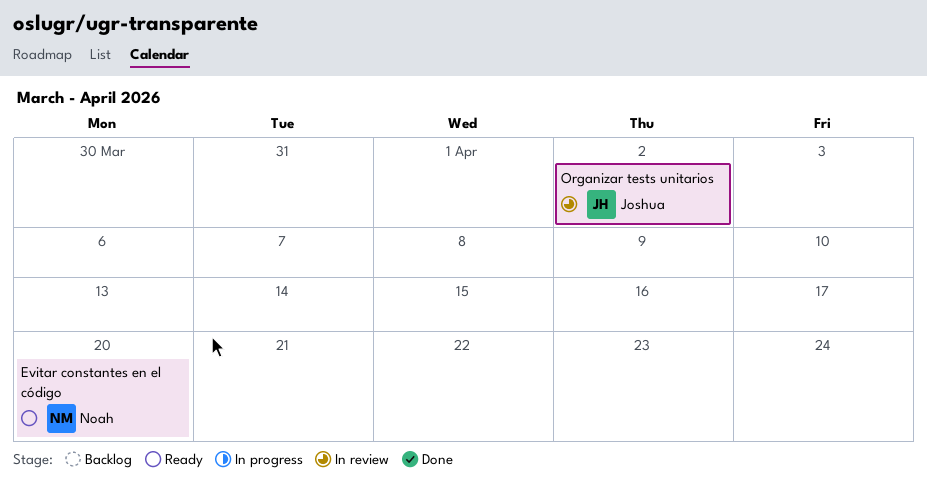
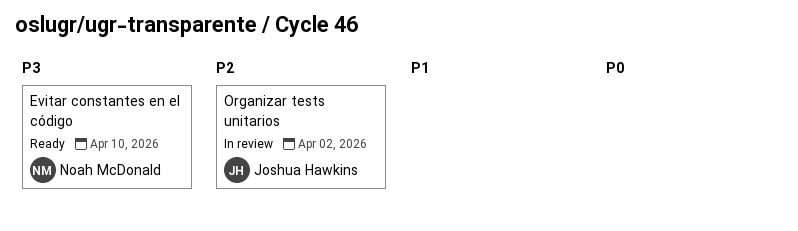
Evitar constantes en el código, due: Apr 20 -> Apr 10

